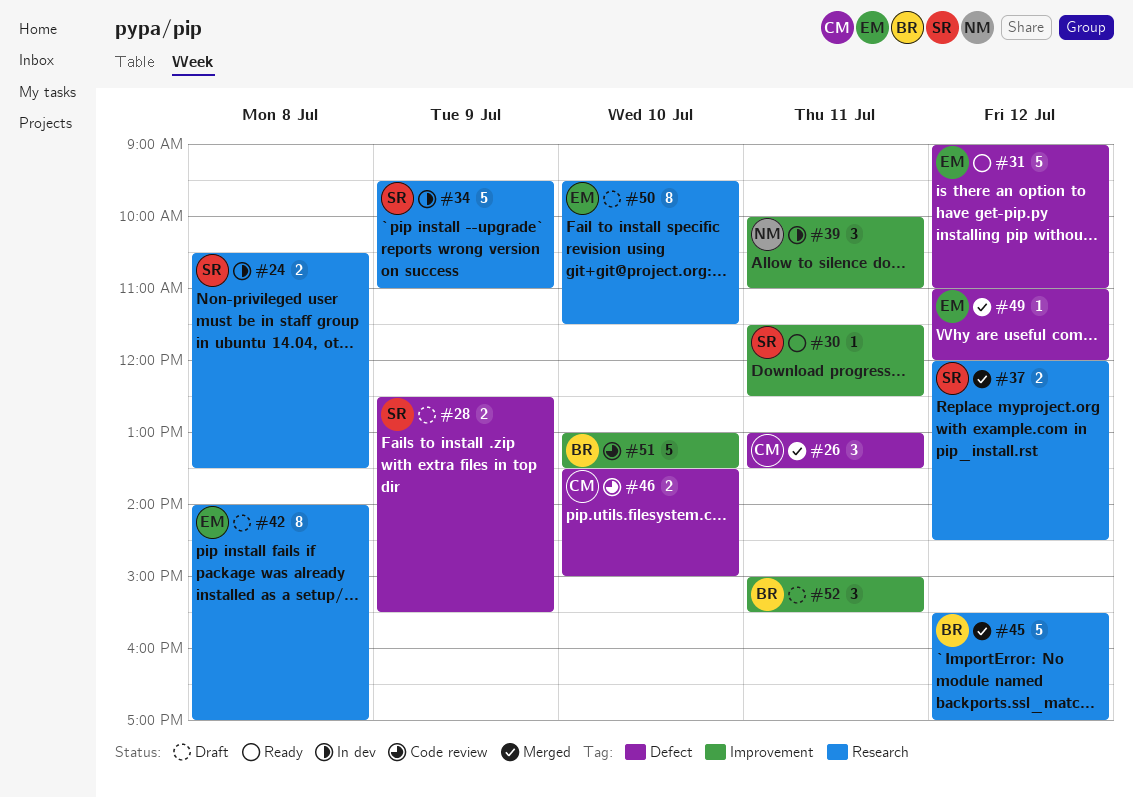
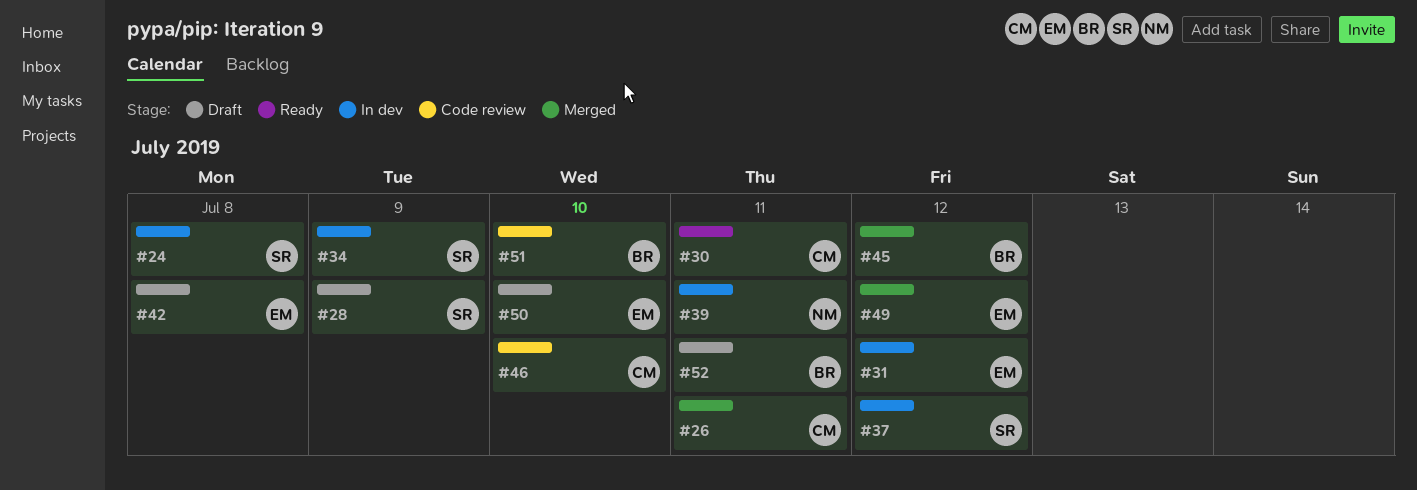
#30, owner: SR -> CM
#31, status: Ready -> In dev
#37, status: Merged -> In dev

